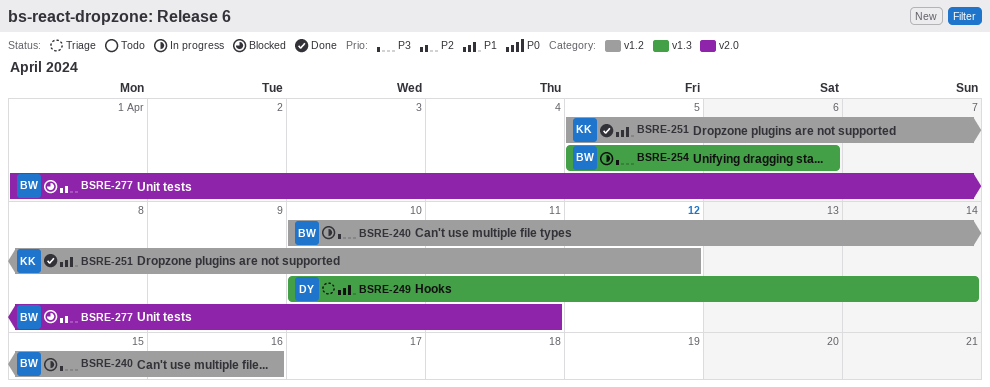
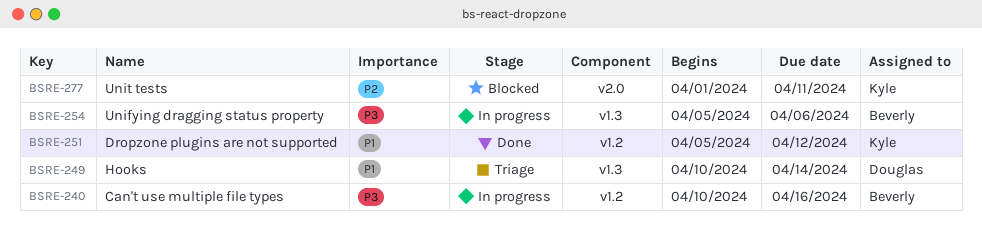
BSRE-277, owner: Beverly -> Kyle

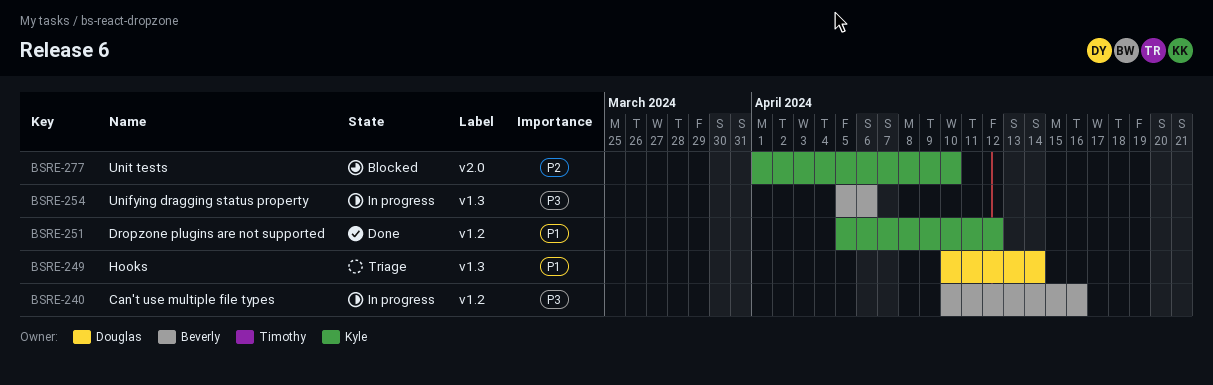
BSRE-277, due: Apr 11 -> Apr 10

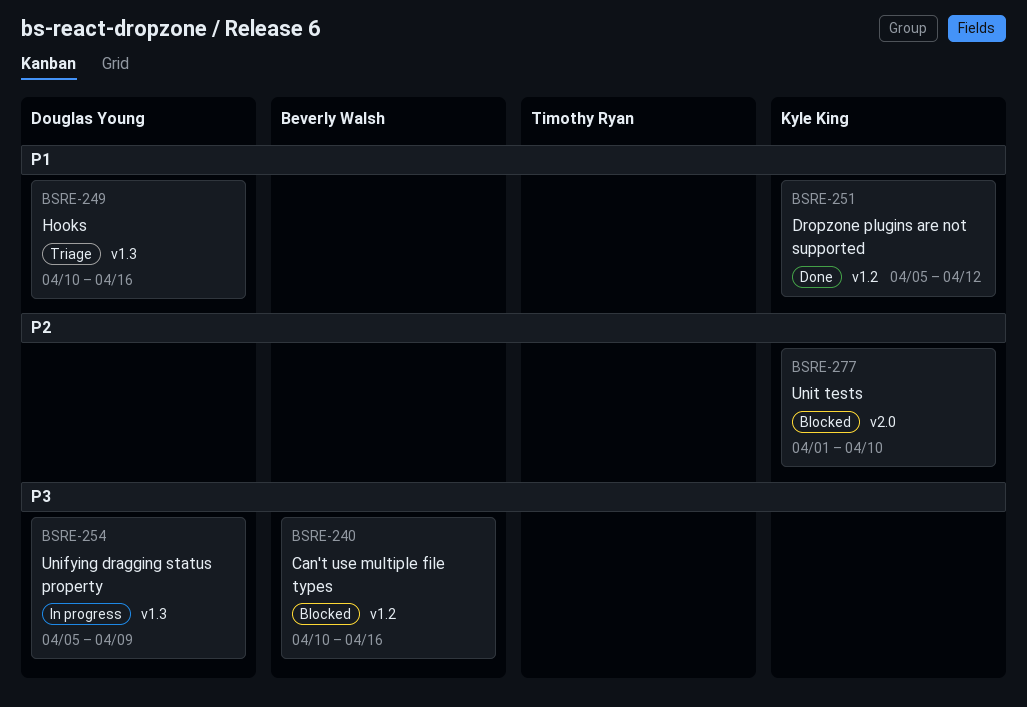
BSRE-240, status: In progress -> Blocked
BSRE-249, due: Apr 14 -> Apr 16
BSRE-254, owner: Beverly Walsh -> Douglas Young
BSRE-254, due: Apr 6 -> Apr 9

